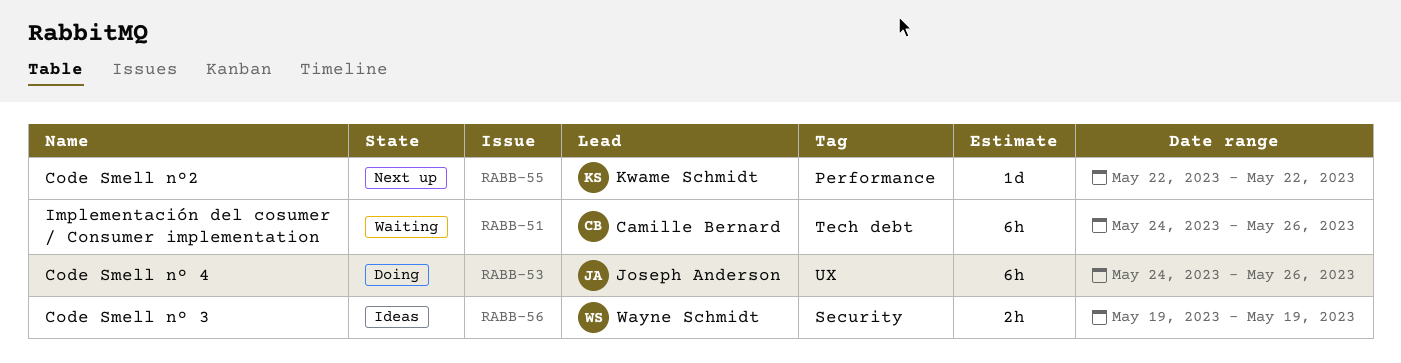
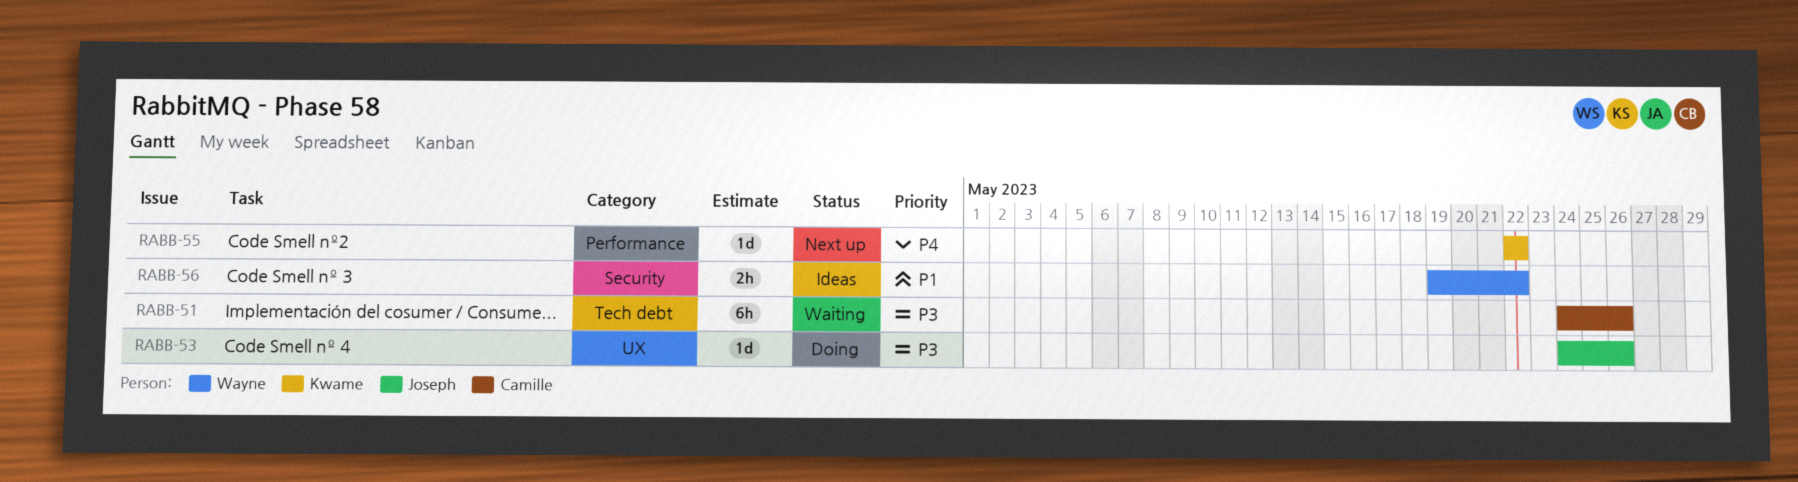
RABB-53, estimate: 6h -> 1d
RABB-56, due: May 19 -> May 22

